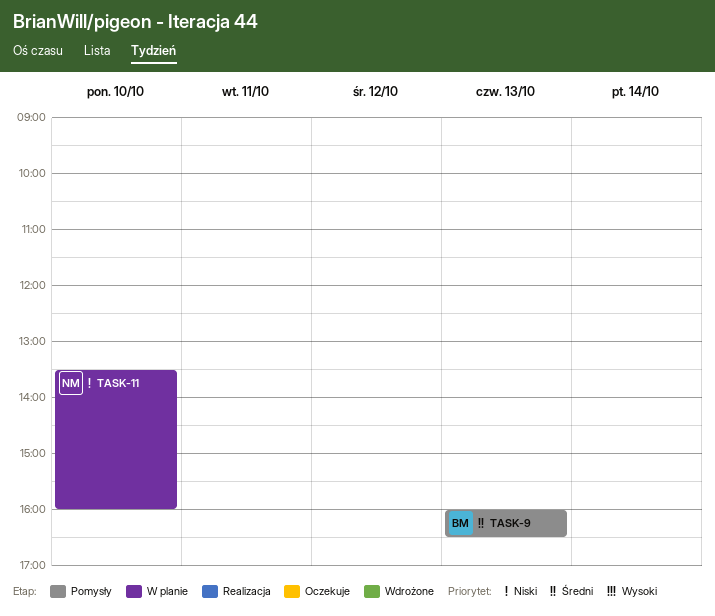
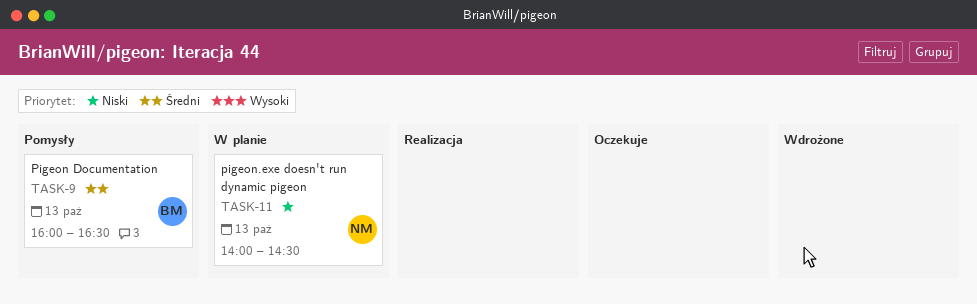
TASK-11, day: Oct 10 -> Oct 13
TASK-11, begins: 13:30 -> 14:00
TASK-11, ends: 16:00 -> 14:30

